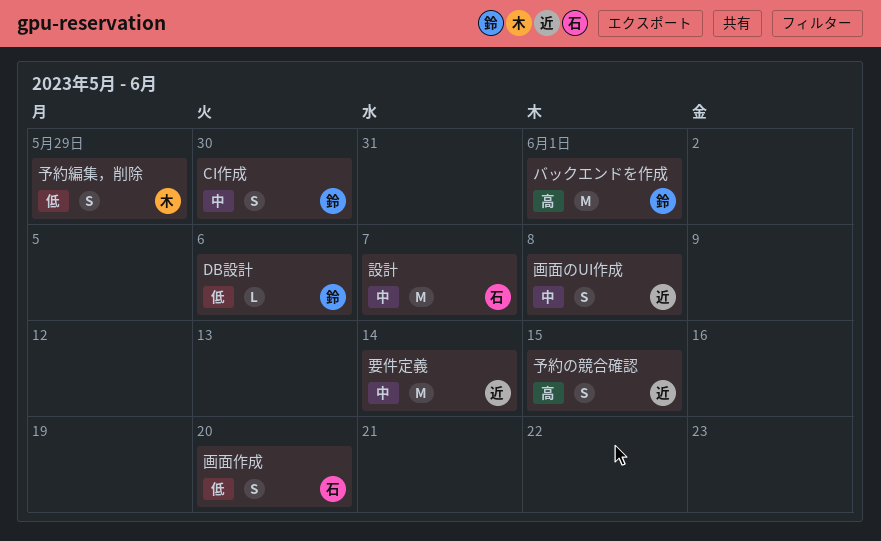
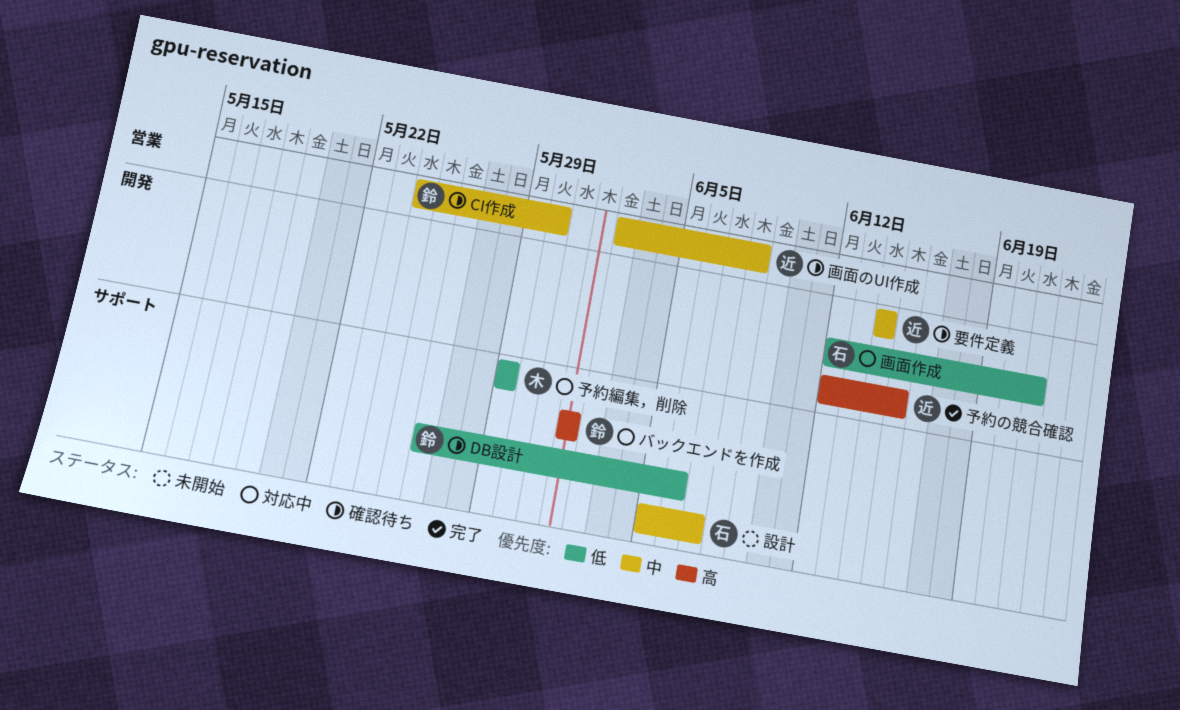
画面作成, due: Jun 20 -> Jun 21

